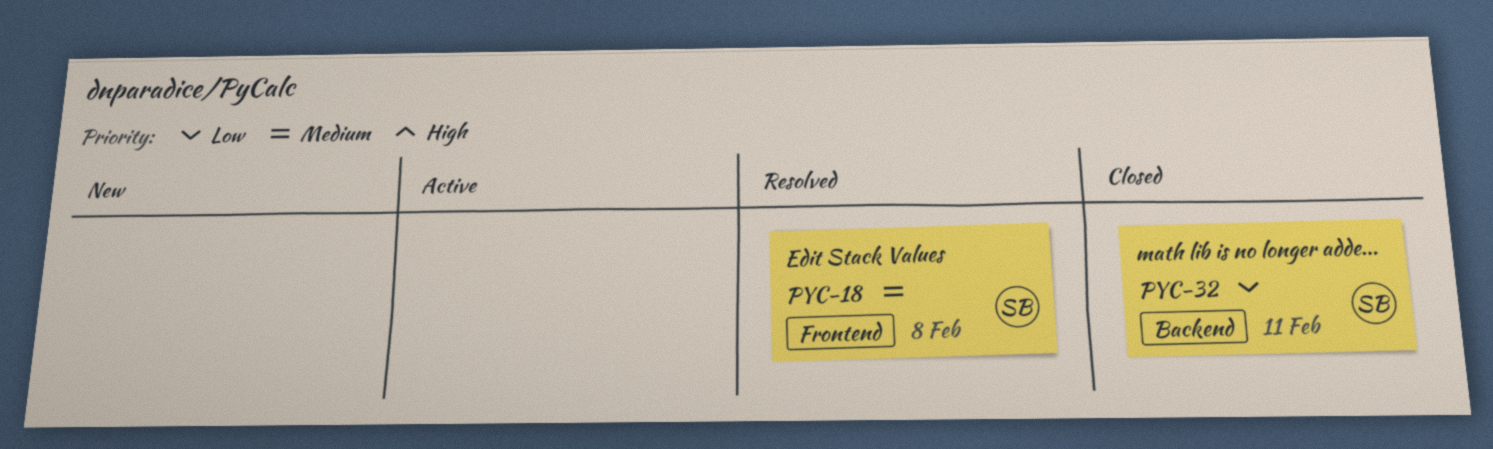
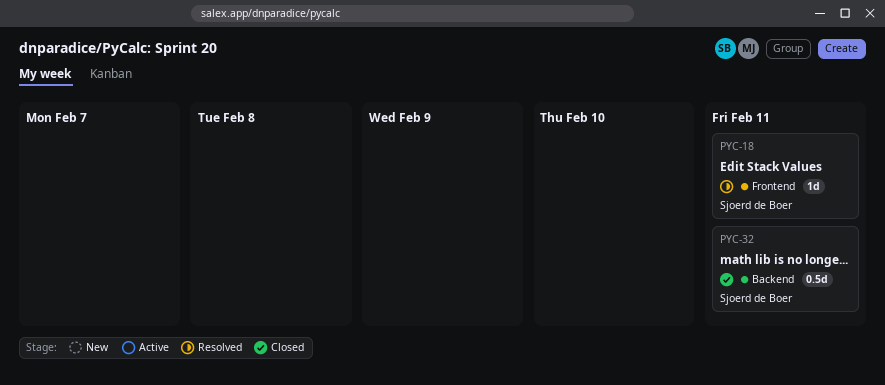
PYC-18, day: Feb 8 -> Feb 11

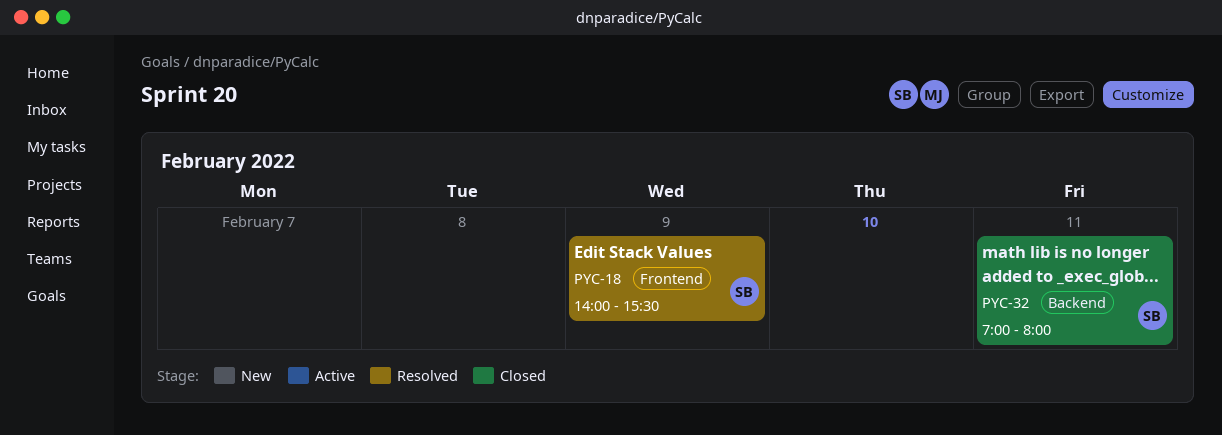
PYC-18, day: Feb 11 -> Feb 9

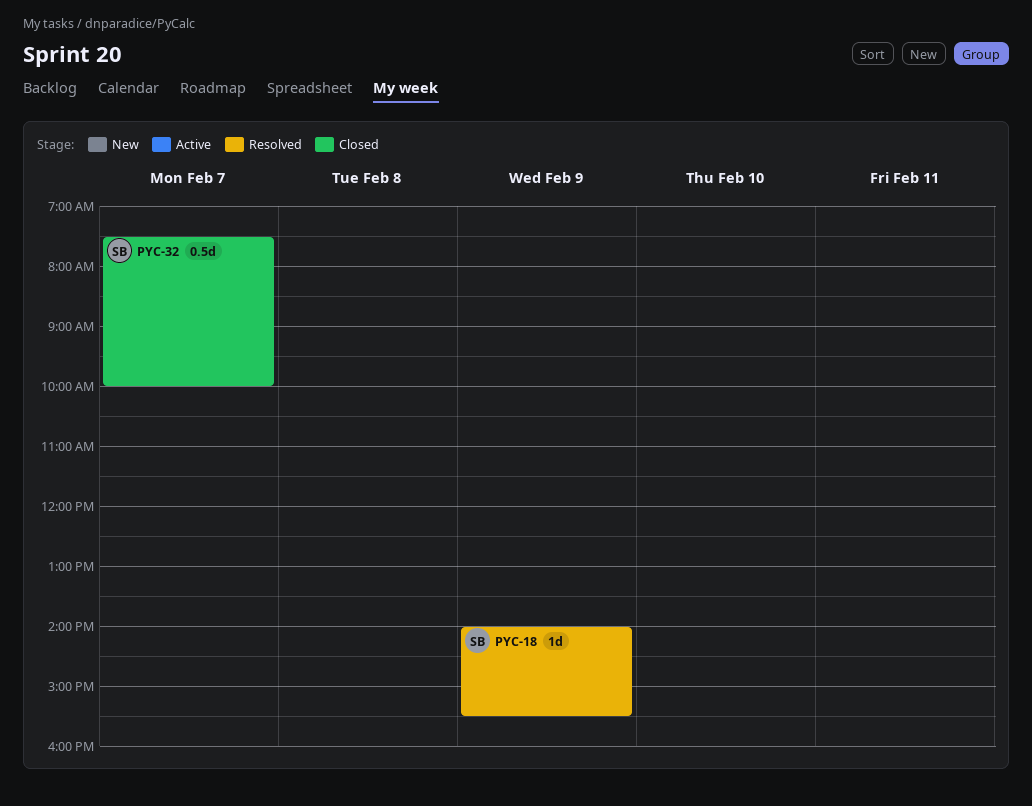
PYC-32, day: Feb 11 -> Feb 7
PYC-32, begins: 07:00 -> 07:30
PYC-32, ends: 08:00 -> 10:00

